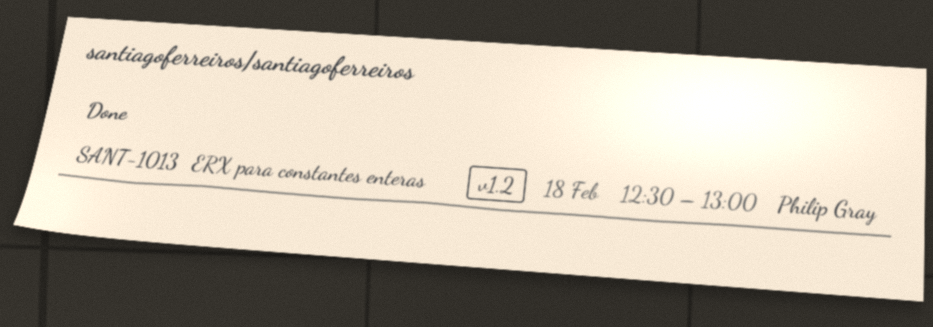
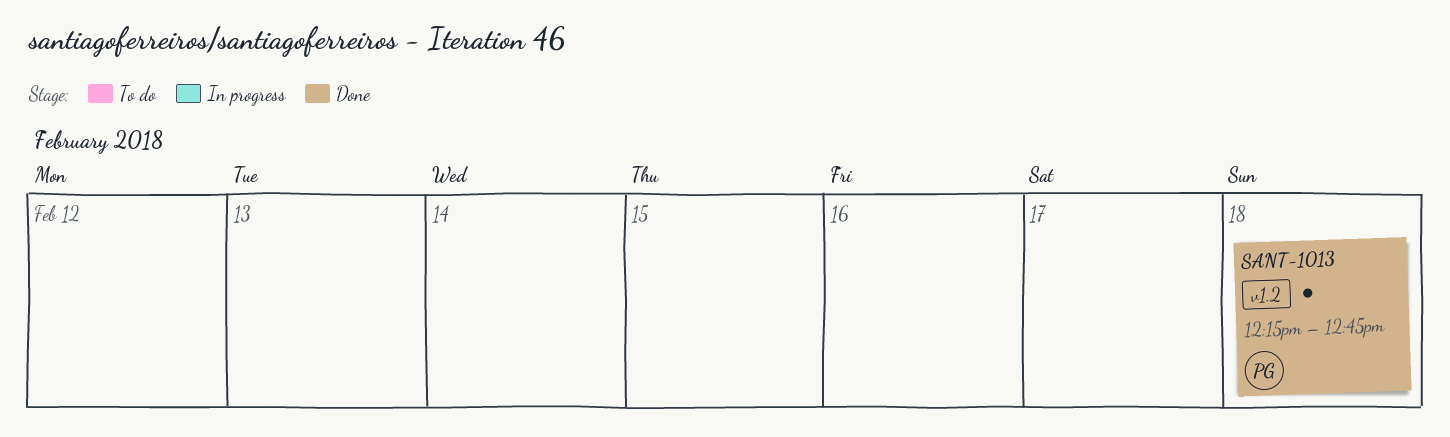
SANT-1013, begins: 12:30 -> 12:15
SANT-1013, ends: 13:00 -> 12:45

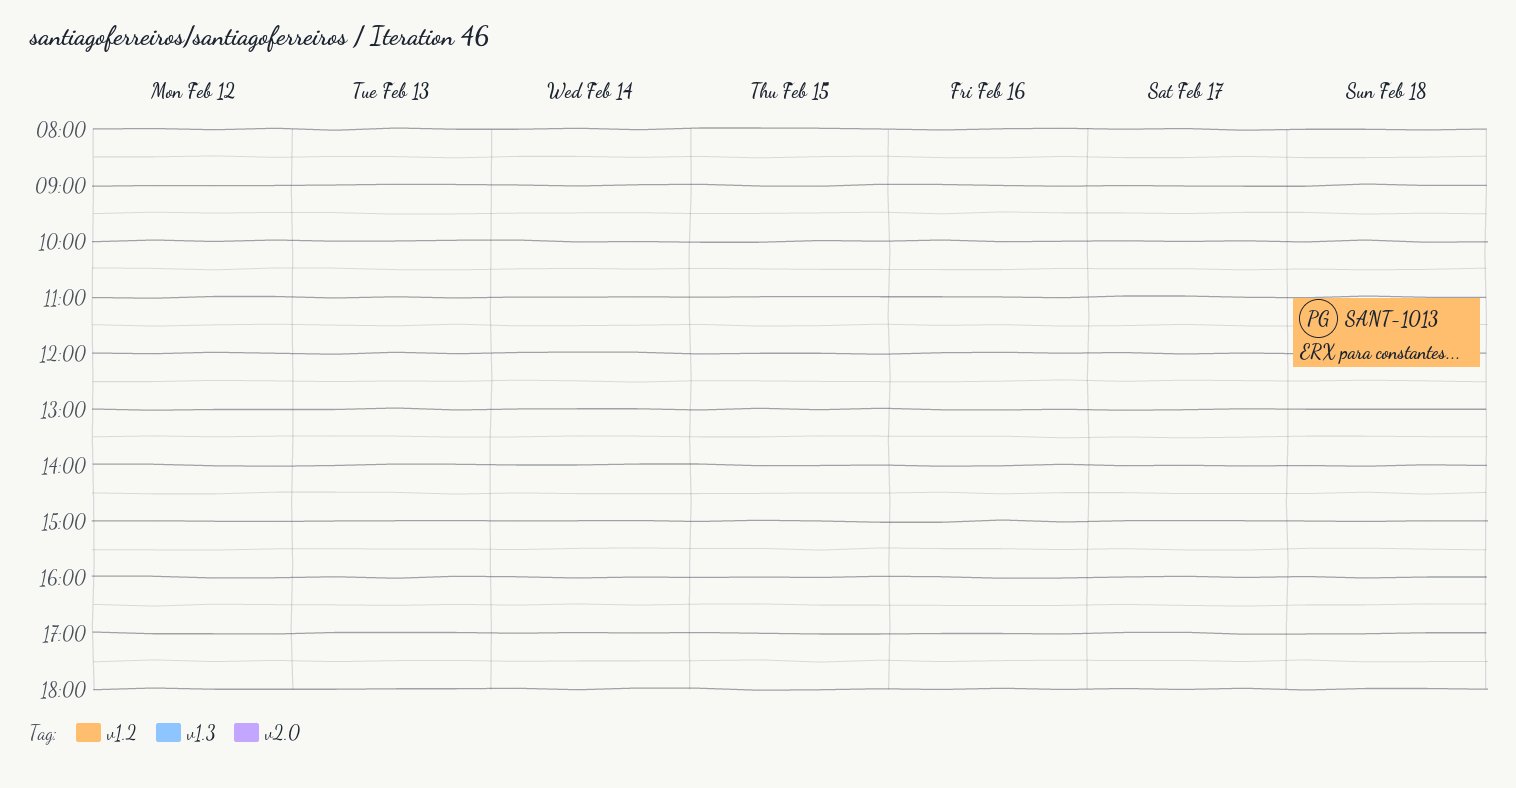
SANT-1013, begins: 12:15 -> 11:00
SANT-1013, ends: 12:45 -> 12:15

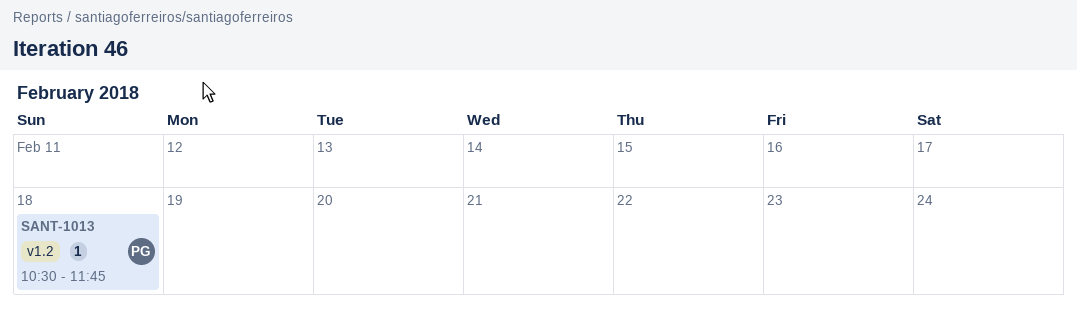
SANT-1013, begins: 11:00 -> 10:30
SANT-1013, ends: 12:15 -> 11:45

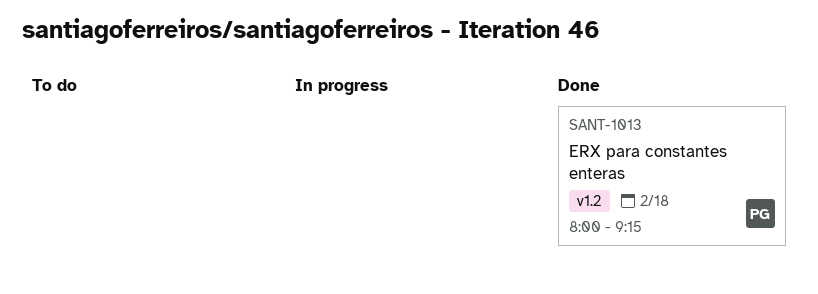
SANT-1013, begins: 10:30 -> 08:00
SANT-1013, ends: 11:45 -> 09:15

